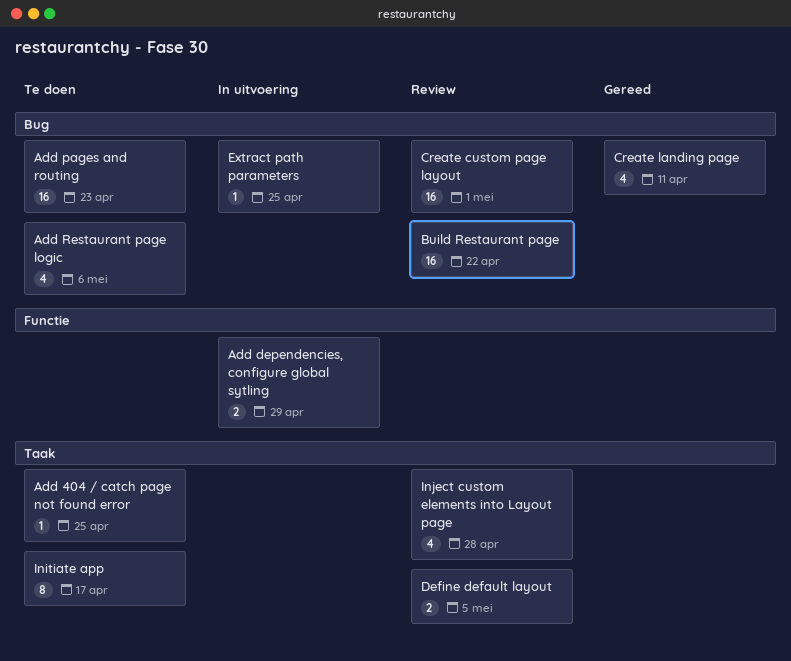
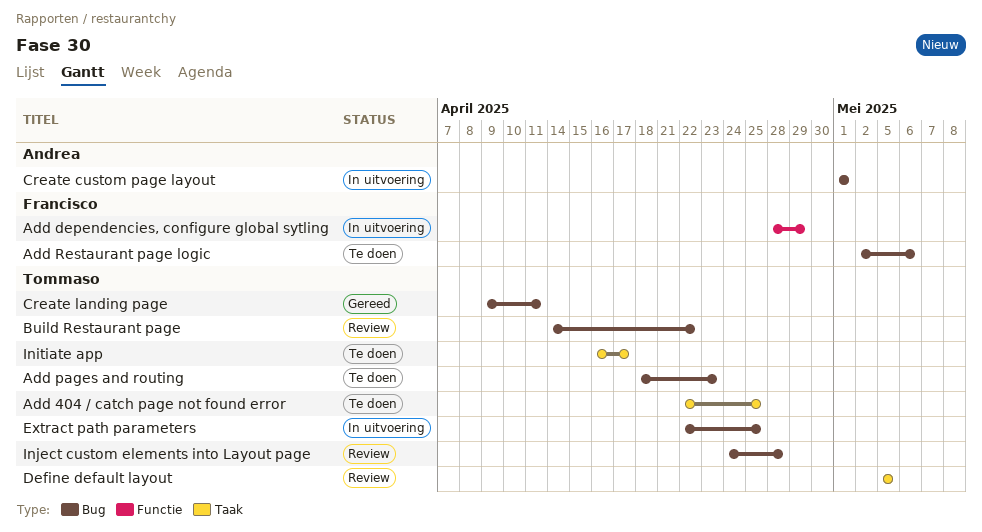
Create custom page layout, status: Review -> In uitvoering
Inject custom elements into Layout page, label: Taak -> Bug

